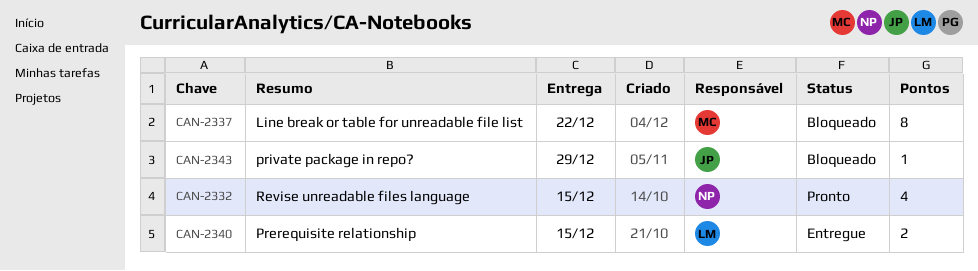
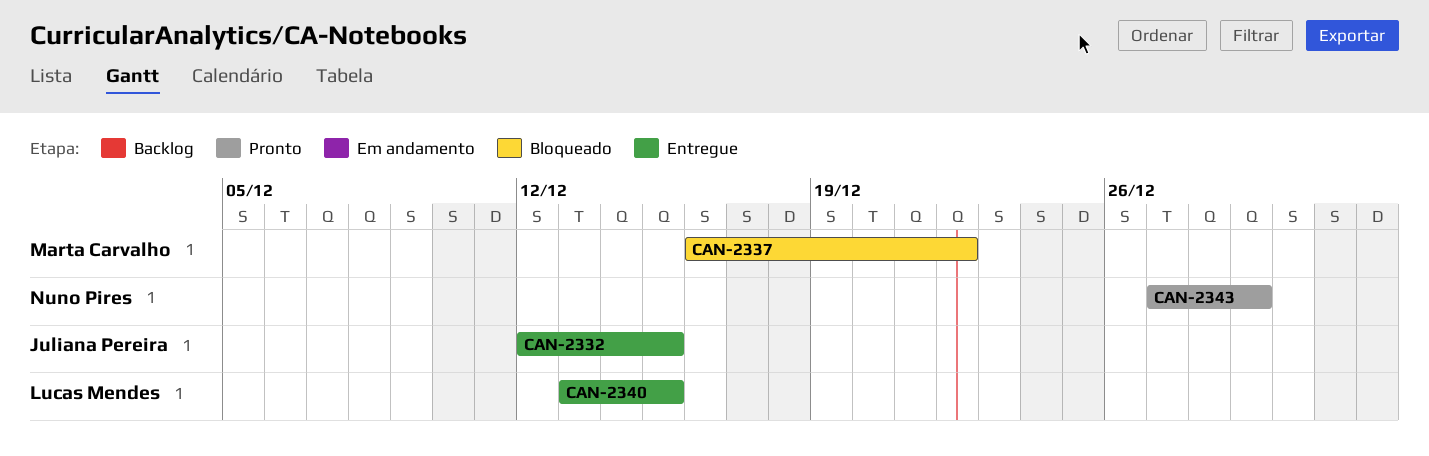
CAN-2332, status: Pronto -> Entregue
CAN-2332, owner: Nuno Pires -> Juliana Pereira
CAN-2343, status: Bloqueado -> Pronto
CAN-2343, owner: Juliana Pereira -> Nuno Pires

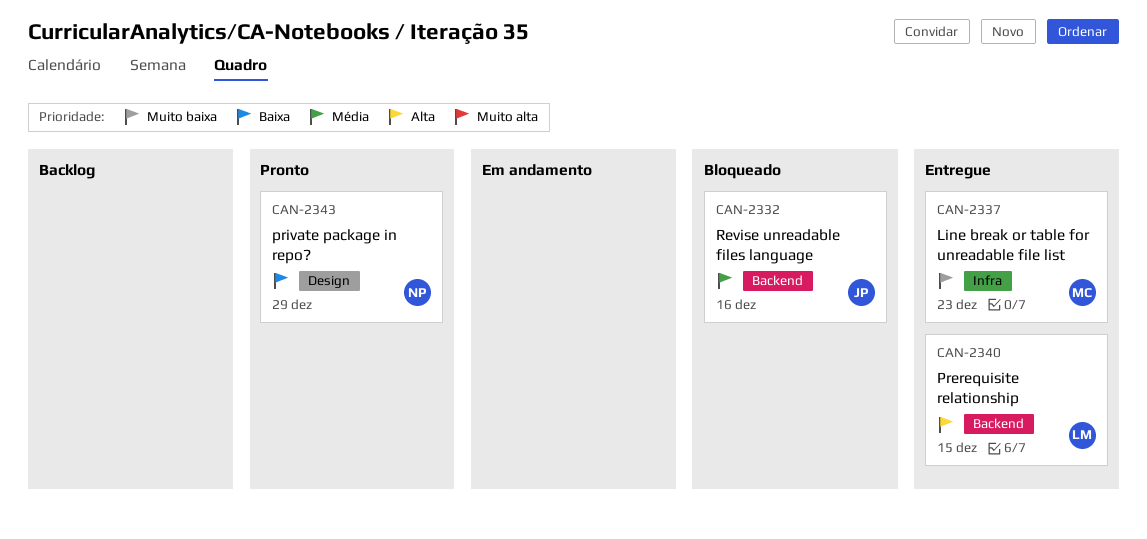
CAN-2332, status: Entregue -> Bloqueado
CAN-2332, due: Dec 15 -> Dec 16
CAN-2337, status: Bloqueado -> Entregue
CAN-2337, due: Dec 22 -> Dec 23

